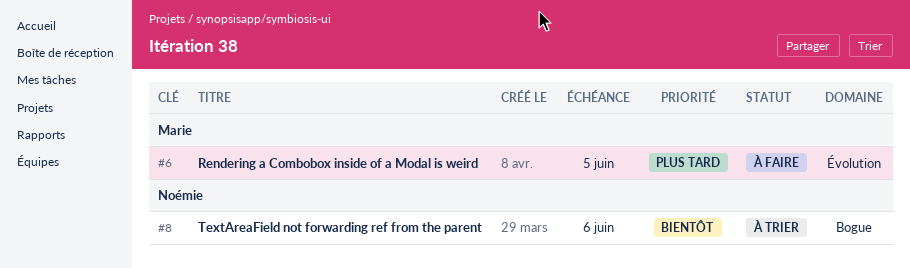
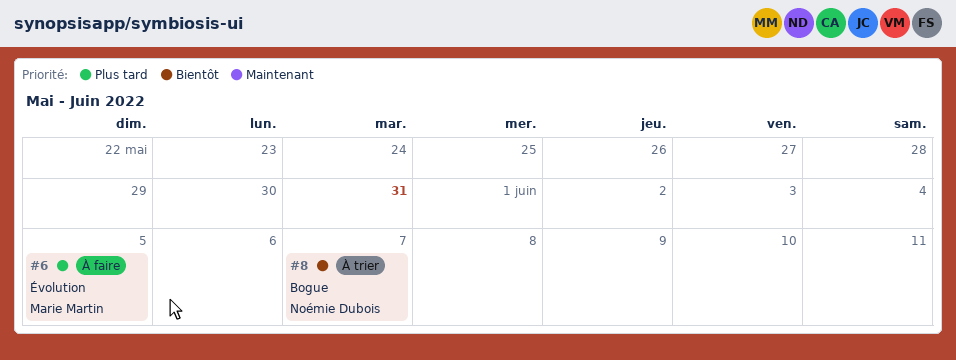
#8, due: Jun 6 -> Jun 7

